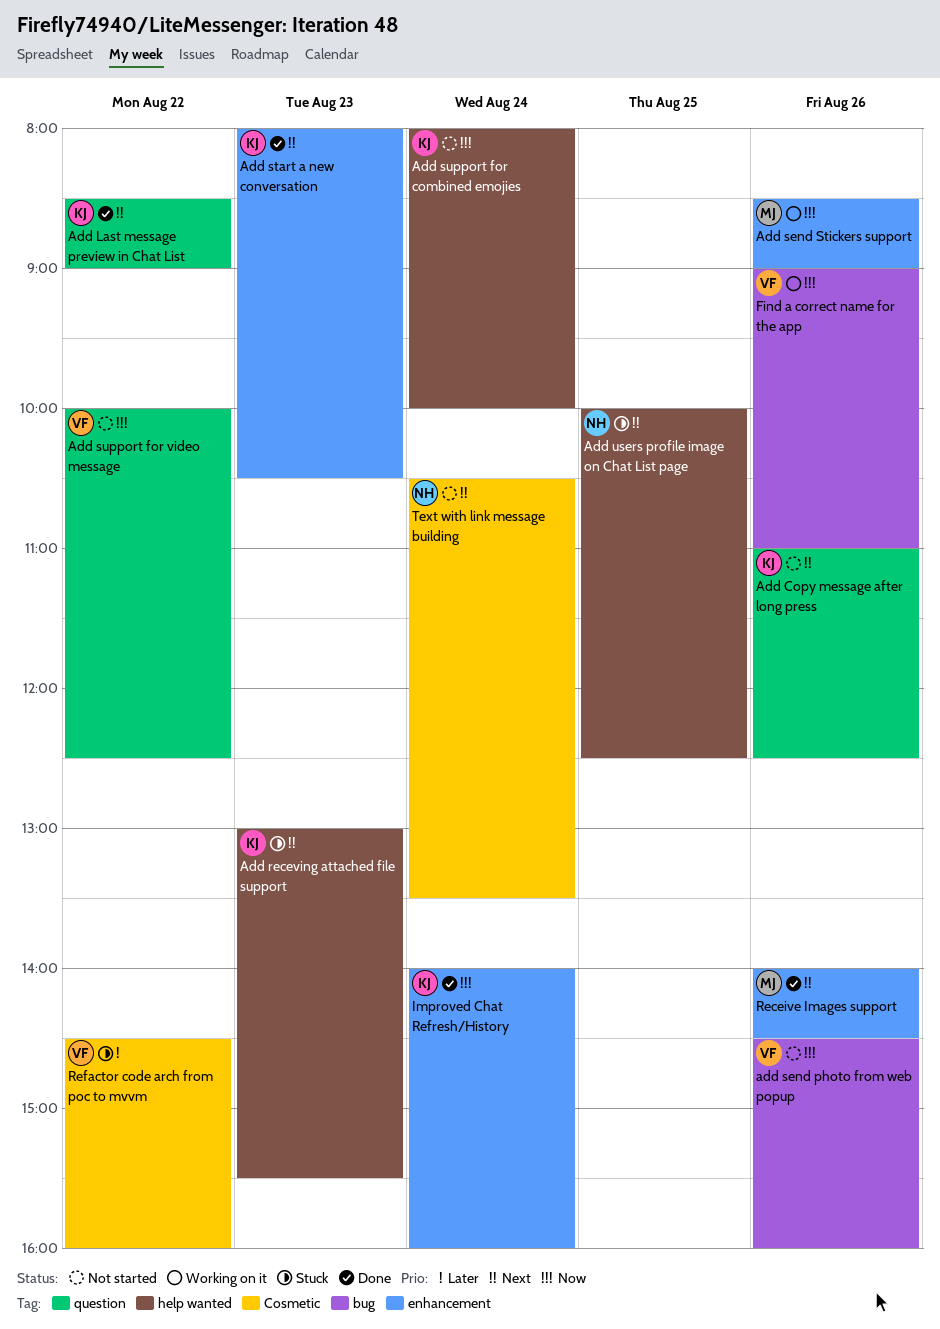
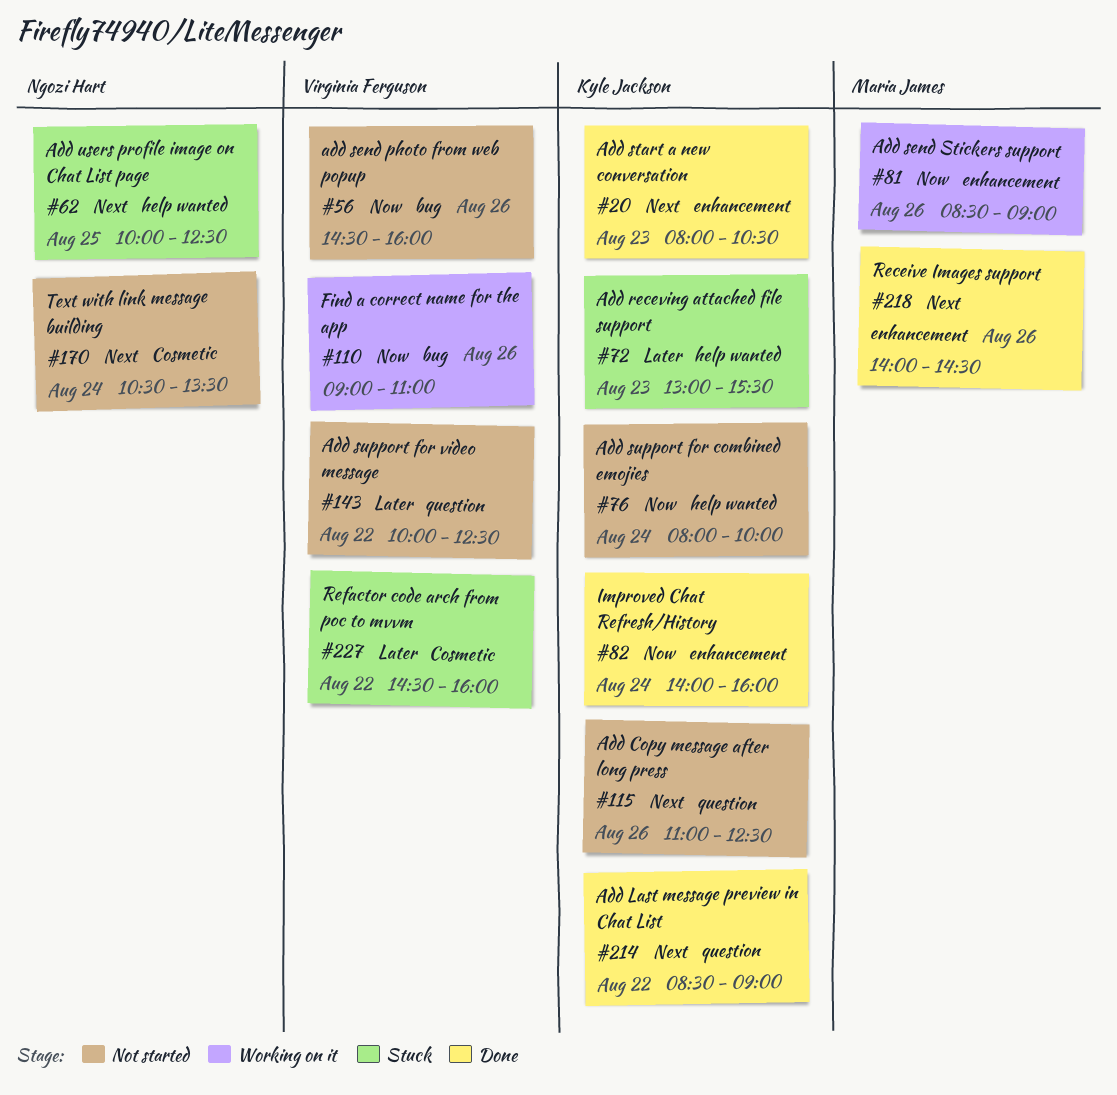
Add receving attached file support, priority: Next -> Later
Add support for video message, priority: Now -> Later

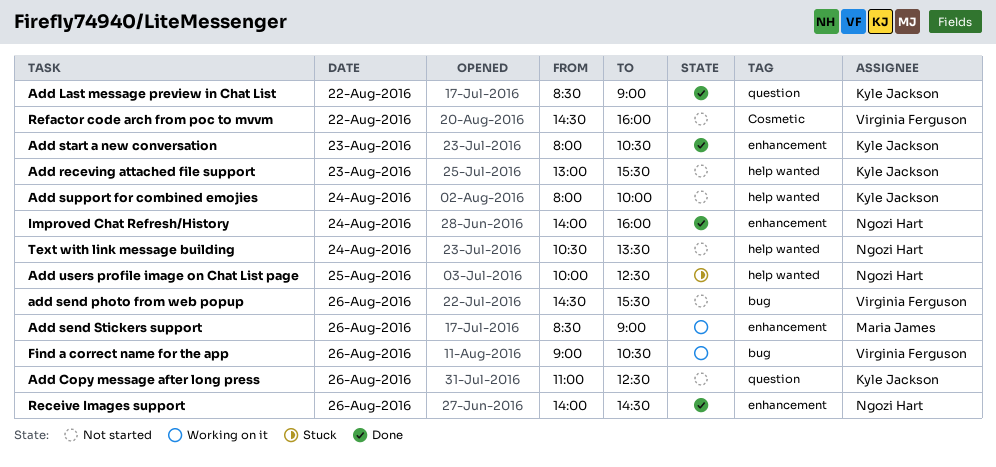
Add receving attached file support, status: Stuck -> Not started
add send photo from web popup, ends: 16:00 -> 15:30
Add support for video message: present -> none
Find a correct name for the app, ends: 11:00 -> 10:30
Improved Chat Refresh/History, owner: Kyle Jackson -> Ngozi Hart
Receive Images support, owner: Maria James -> Ngozi Hart
Refactor code arch from poc to mvvm, status: Stuck -> Not started
Text with link message building, label: Cosmetic -> help wanted

